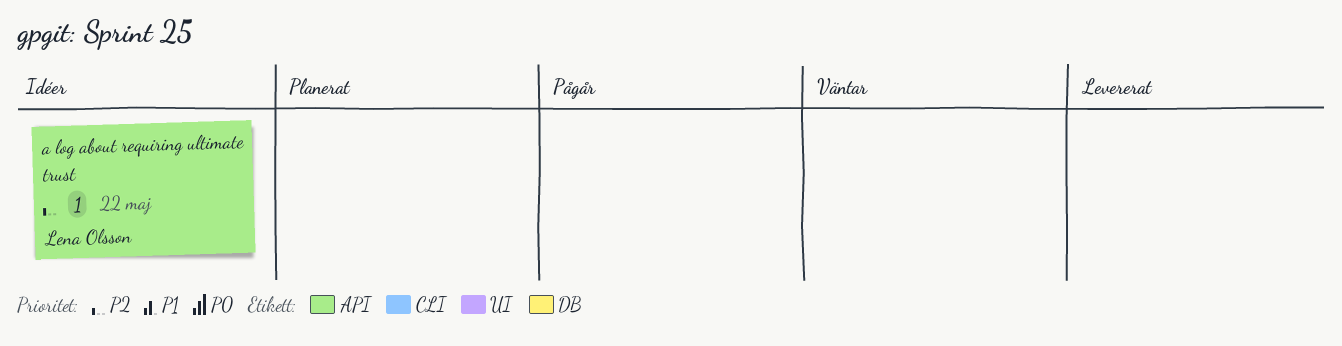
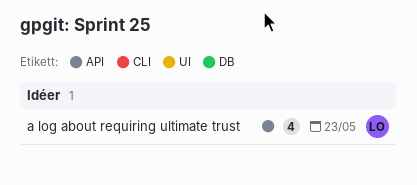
a log about requiring ultimate trust, estimate: 1 -> 4
a log about requiring ultimate trust, due: May 22 -> May 23

